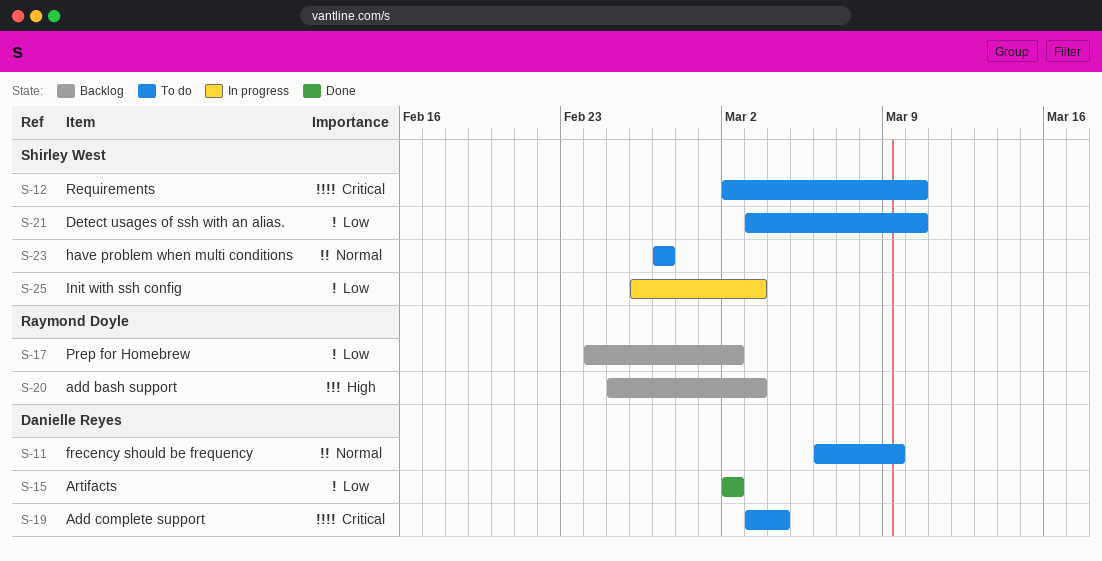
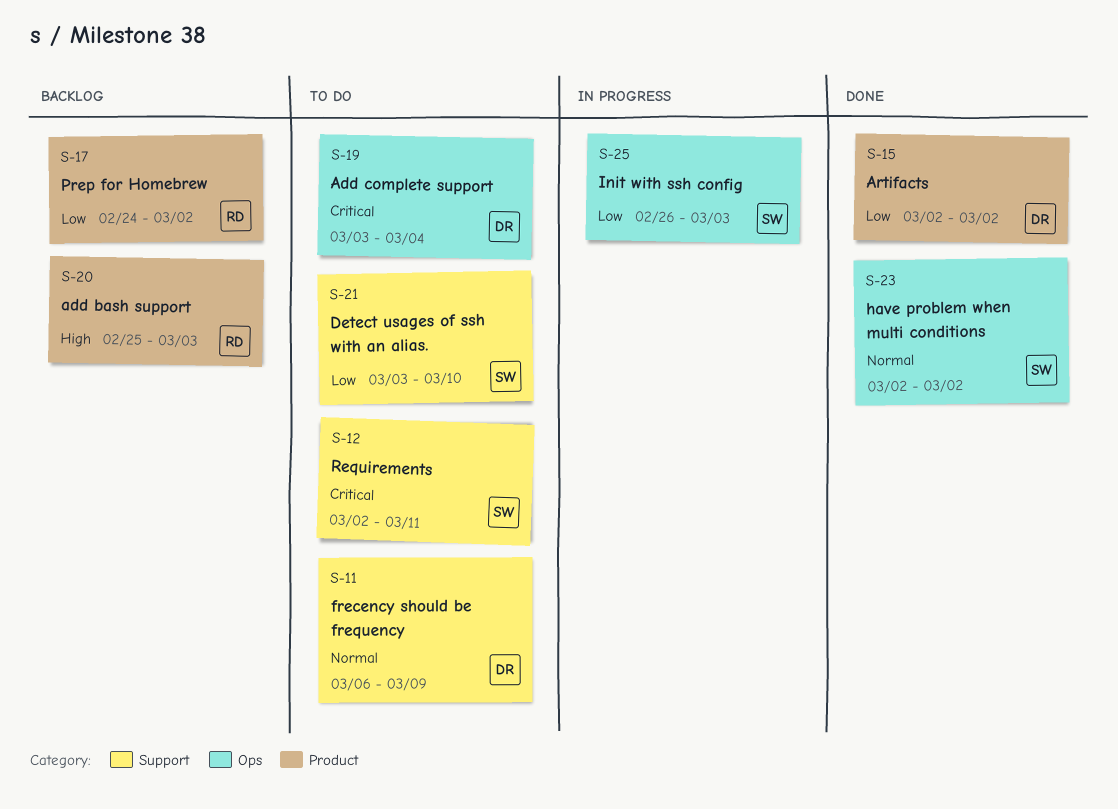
S-12, due: Mar 10 -> Mar 11
S-23, status: To do -> Done
S-23, start: Feb 27 -> Mar 2
S-23, due: Feb 27 -> Mar 2

